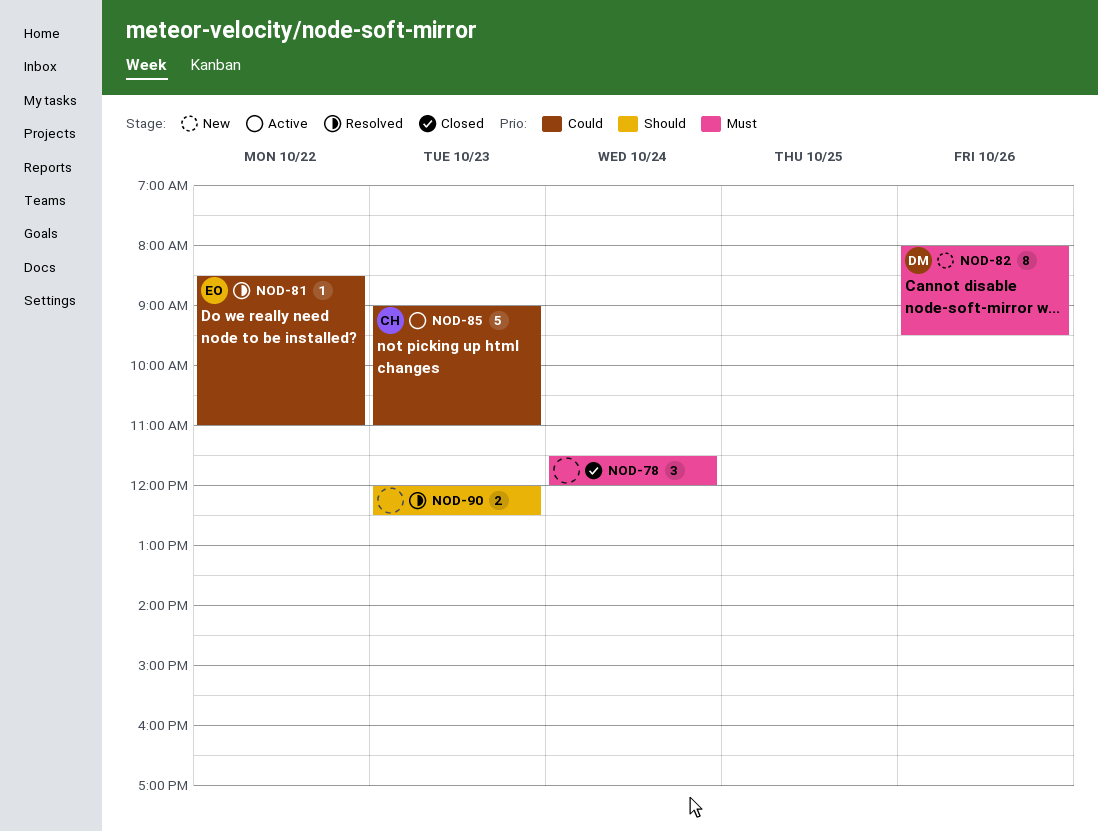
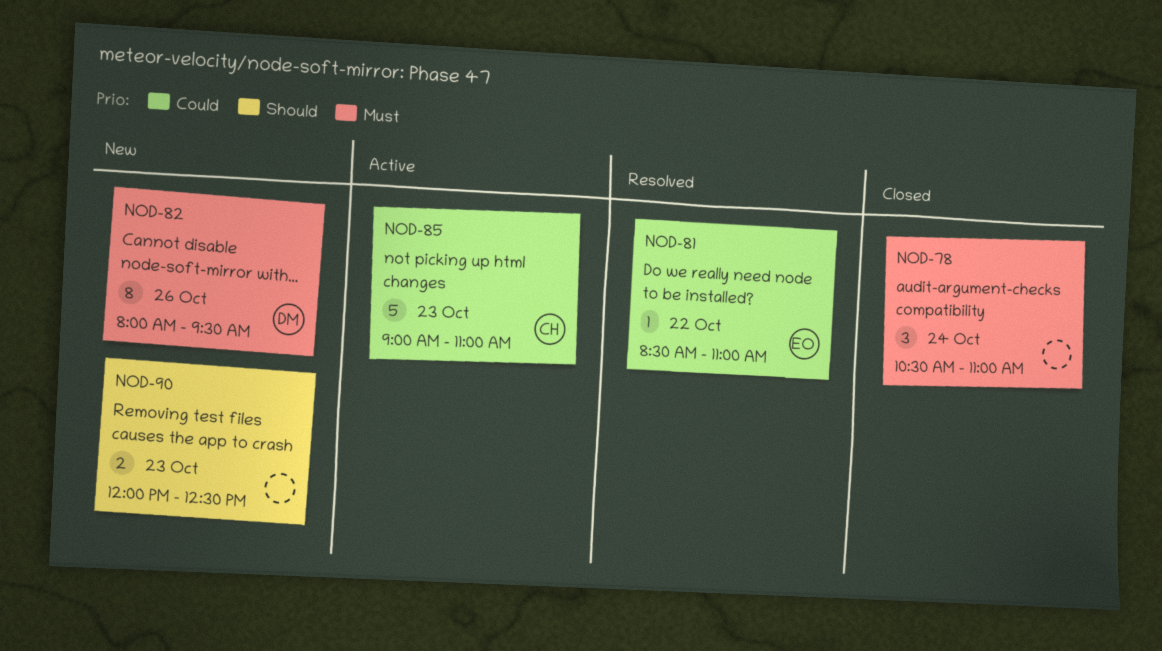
NOD-78, begins: 11:30 -> 10:30
NOD-78, ends: 12:00 -> 11:00
NOD-90, status: Resolved -> New

